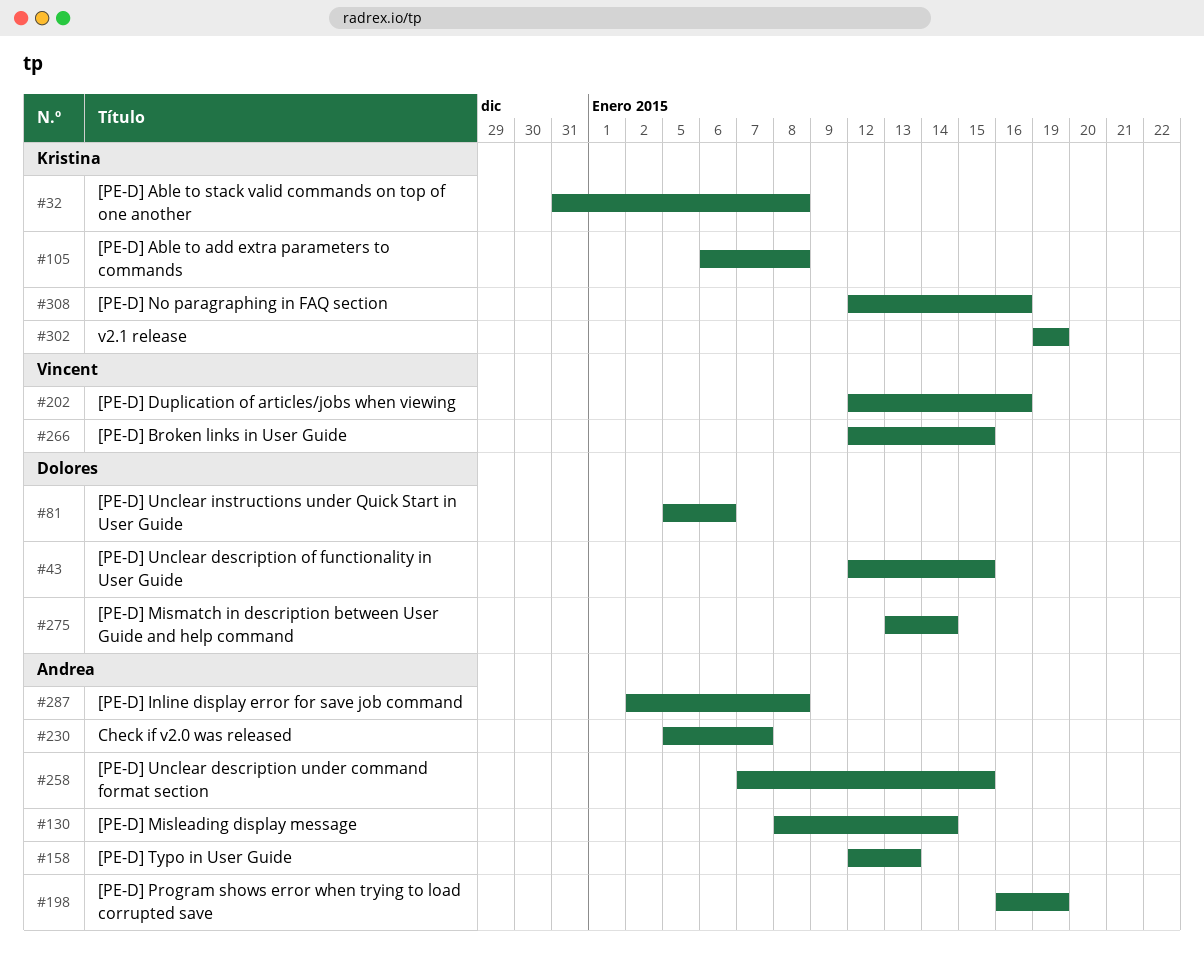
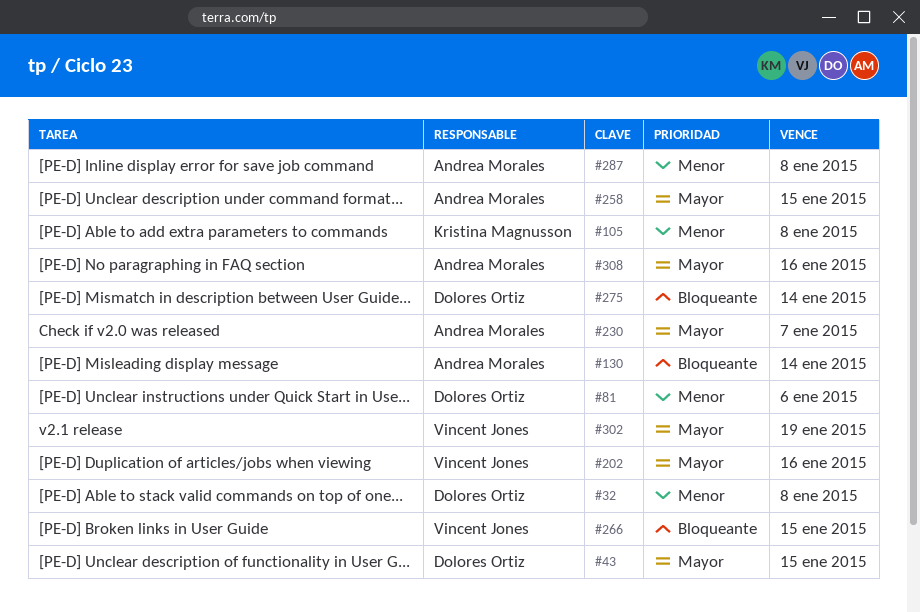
#32, owner: Kristina Magnusson -> Dolores Ortiz
#158: present -> none
#198: present -> none
#302, owner: Kristina Magnusson -> Vincent Jones
#308, owner: Kristina Magnusson -> Andrea Morales

